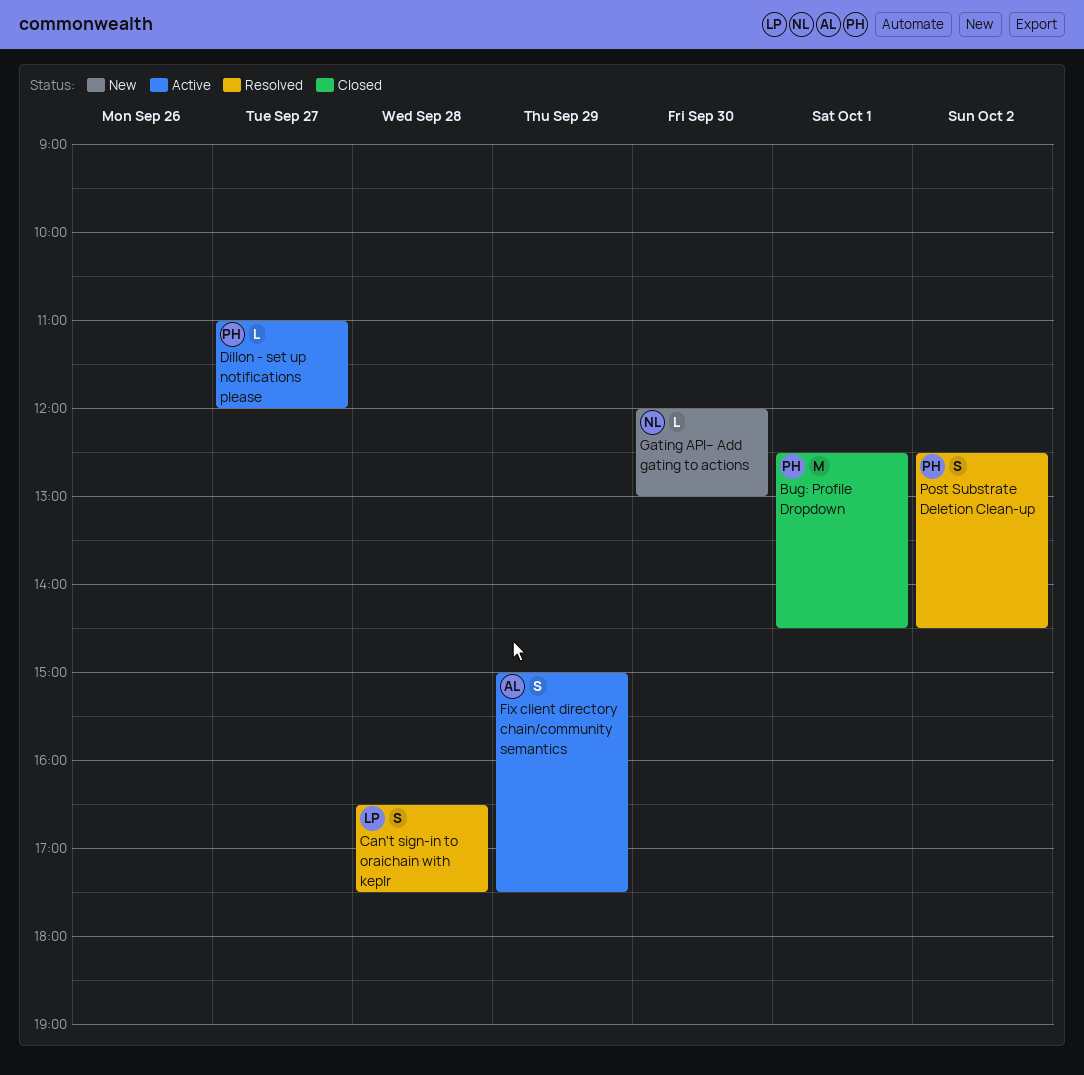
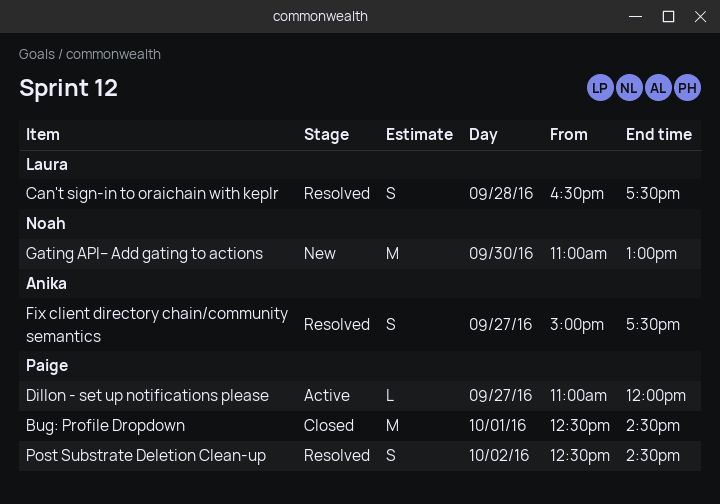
Fix client directory chain/community semantics, status: Active -> Resolved
Fix client directory chain/community semantics, day: Sep 29 -> Sep 27
Gating API– Add gating to actions, estimate: L -> M
Gating API– Add gating to actions, begins: 12:00 -> 11:00

